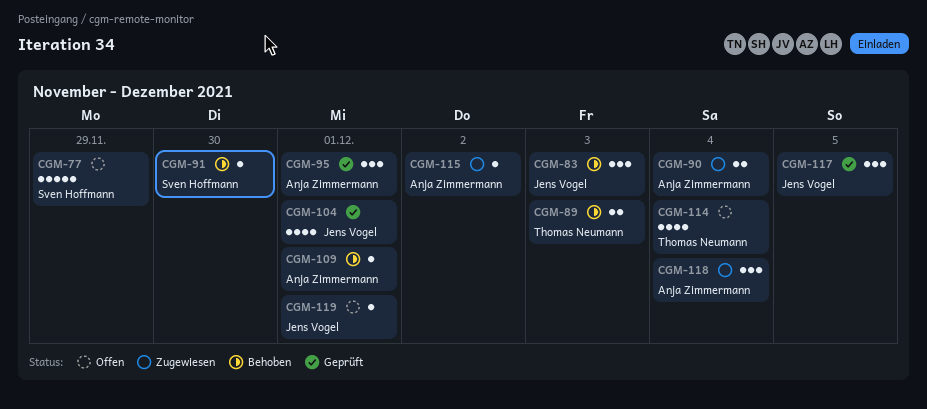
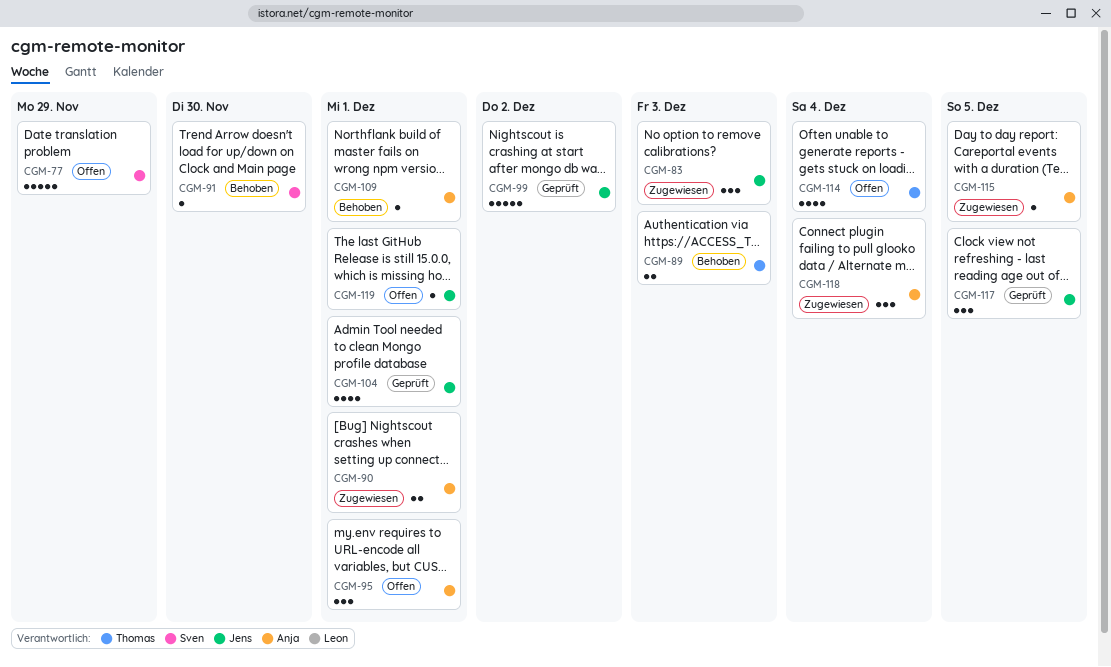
CGM-83, status: Behoben -> Zugewiesen
CGM-90, due: Dec 4 -> Dec 1
CGM-95, status: Geprüft -> Offen
CGM-99: none -> present
CGM-115, due: Dec 2 -> Dec 5

